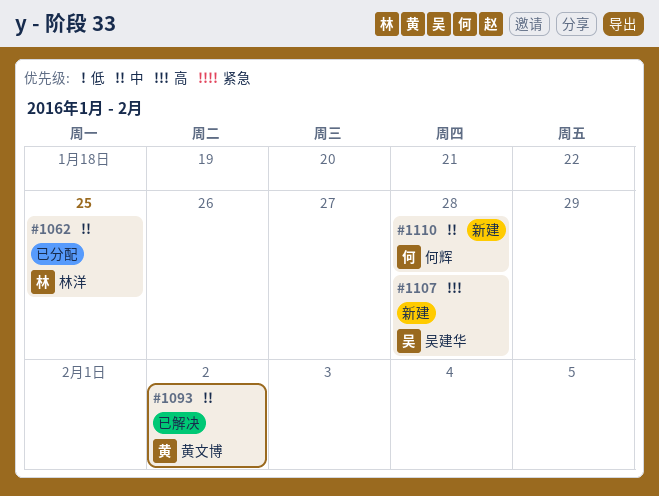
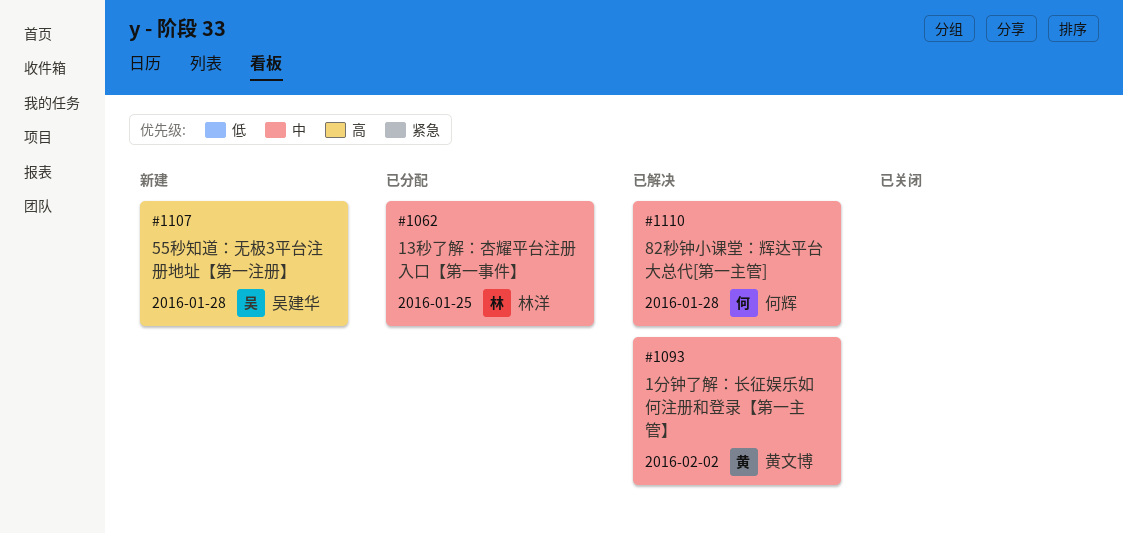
#1110, status: 新建 -> 已解决

